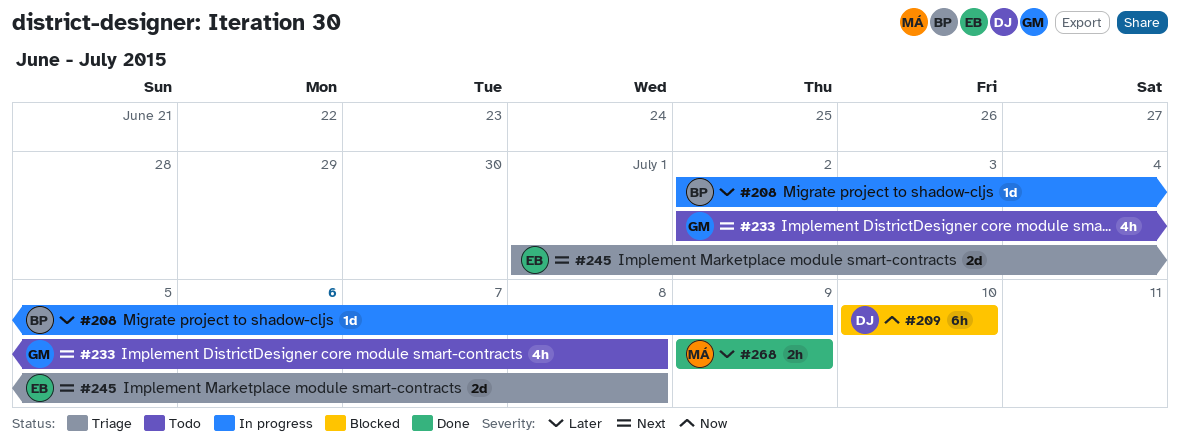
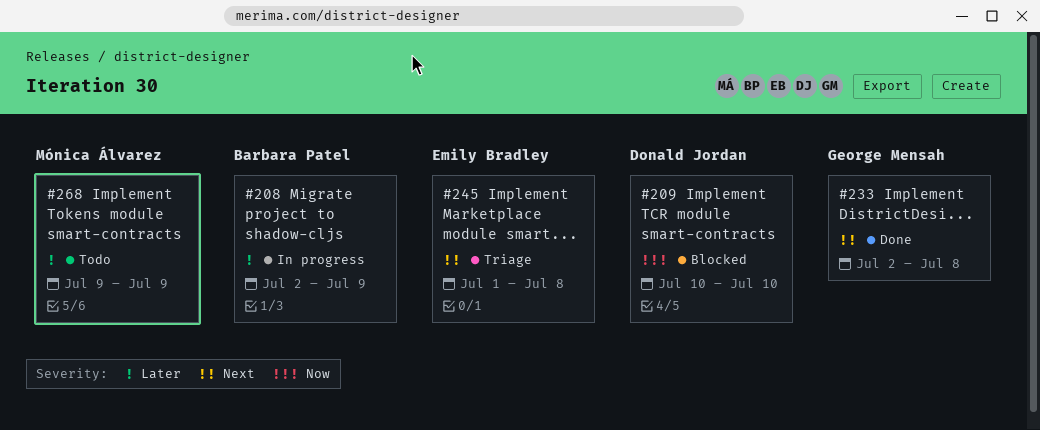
#233, status: Todo -> Done
#268, status: Done -> Todo

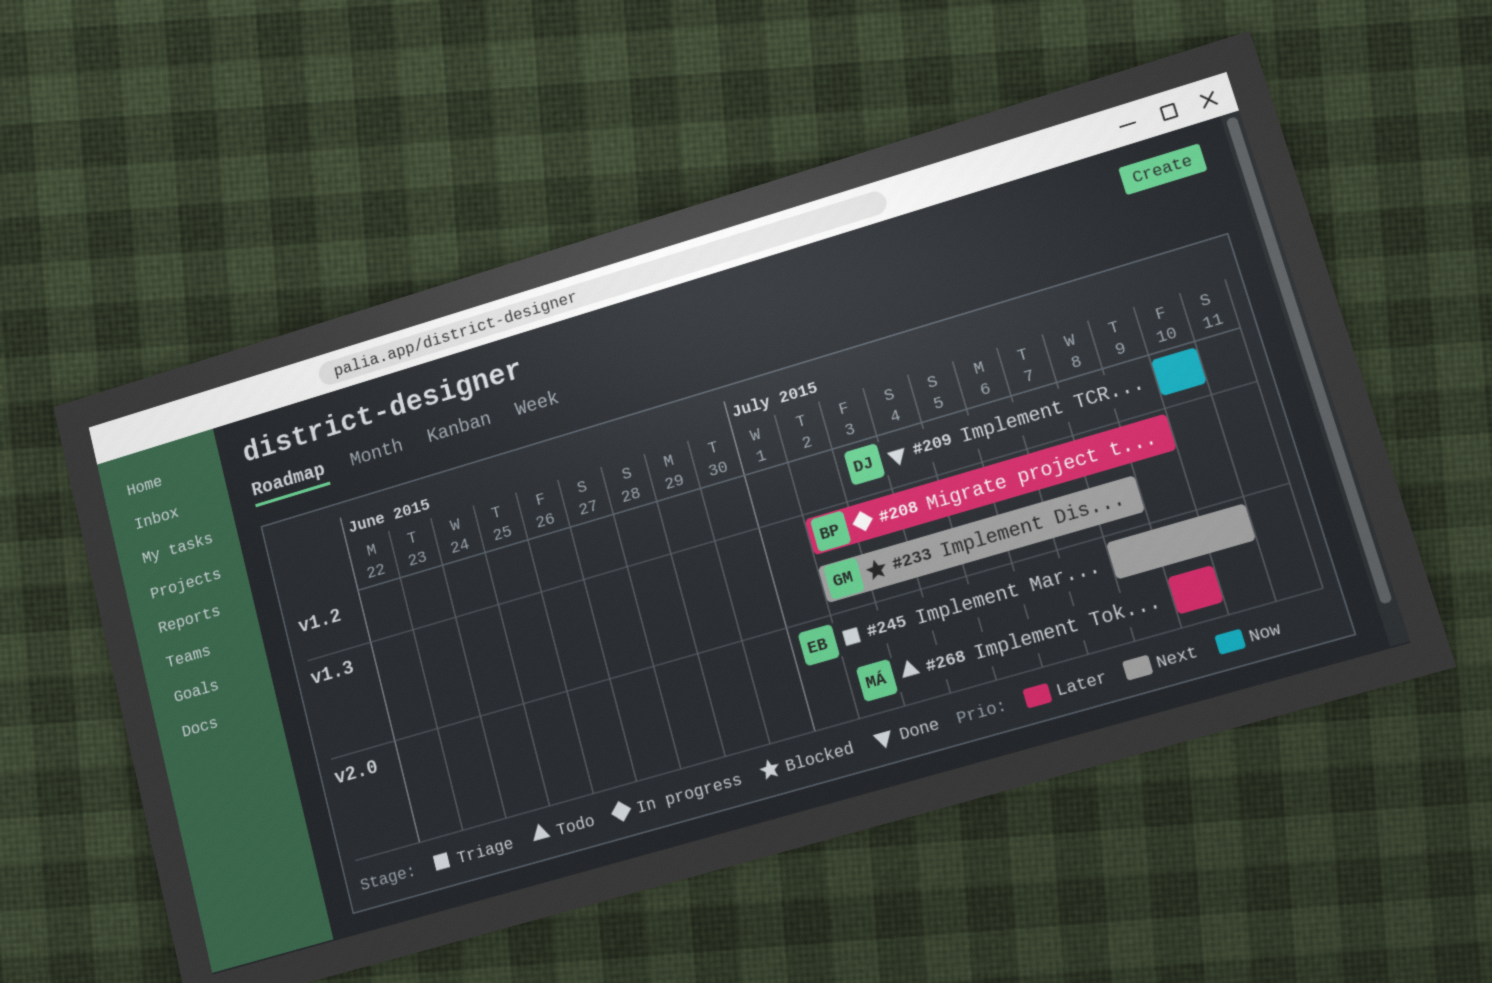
#209, status: Blocked -> Done
#233, status: Done -> Blocked
#245, start: Jul 1 -> Jul 8
#245, due: Jul 8 -> Jul 10

